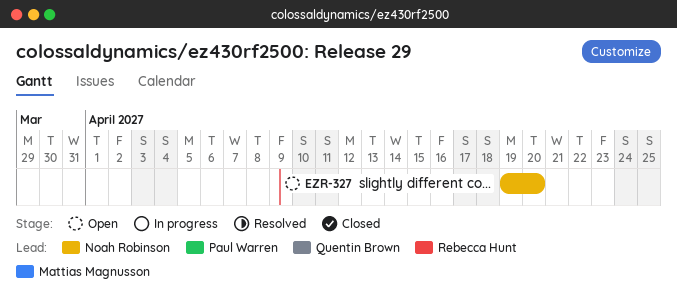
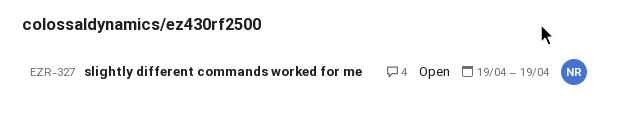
EZR-327, due: Apr 20 -> Apr 19

